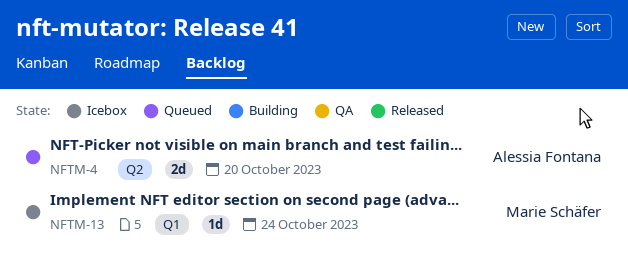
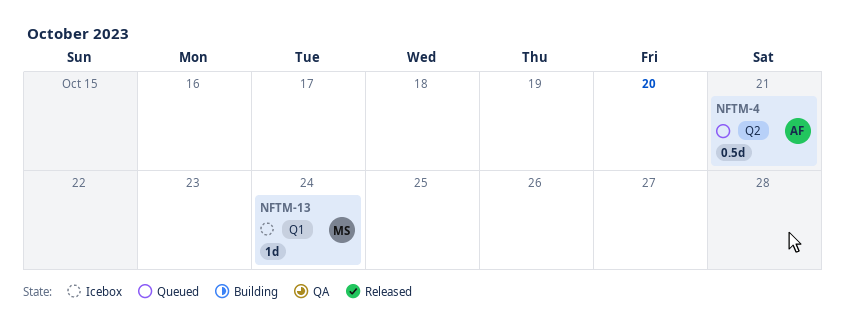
NFTM-4, estimate: 2d -> 0.5d
NFTM-4, due: Oct 20 -> Oct 21

